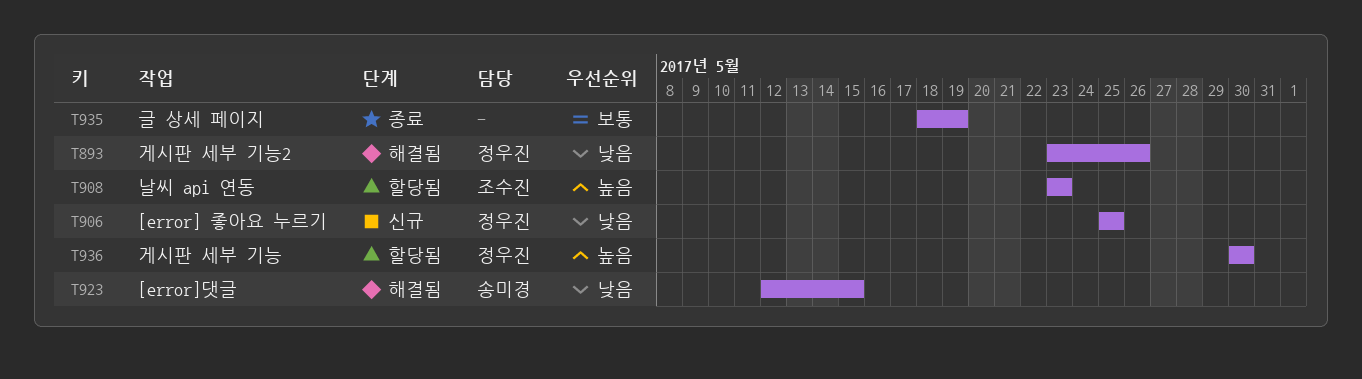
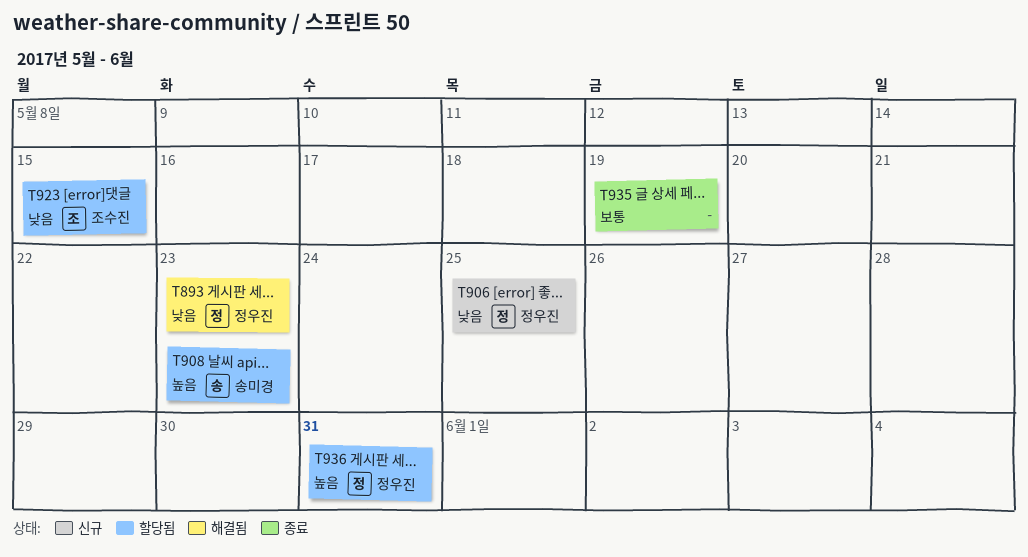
T893, due: May 26 -> May 23
T908, owner: 조수진 -> 송미경
T923, status: 해결됨 -> 할당됨
T923, owner: 송미경 -> 조수진
T936, due: May 30 -> May 31

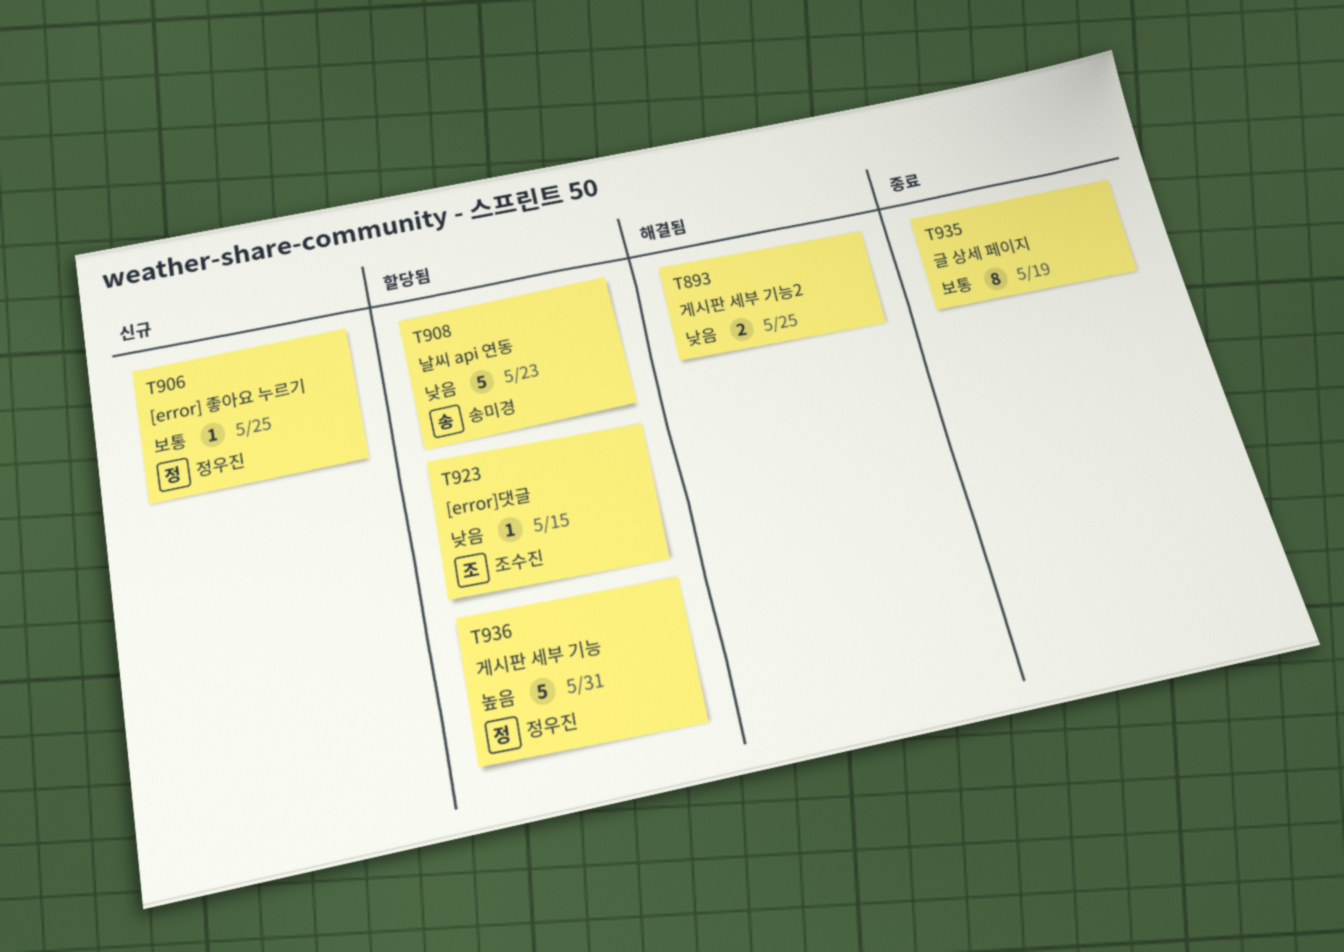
T893, owner: 정우진 -> none
T893, due: May 23 -> May 25
T906, priority: 낮음 -> 보통
T908, priority: 높음 -> 낮음

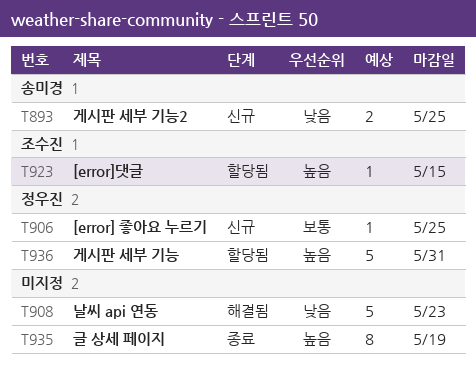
T893, status: 해결됨 -> 신규
T893, owner: none -> 송미경
T908, status: 할당됨 -> 해결됨
T908, owner: 송미경 -> none
T923, priority: 낮음 -> 높음
T935, priority: 보통 -> 높음

